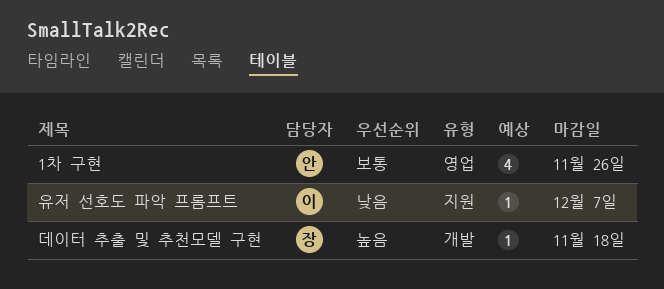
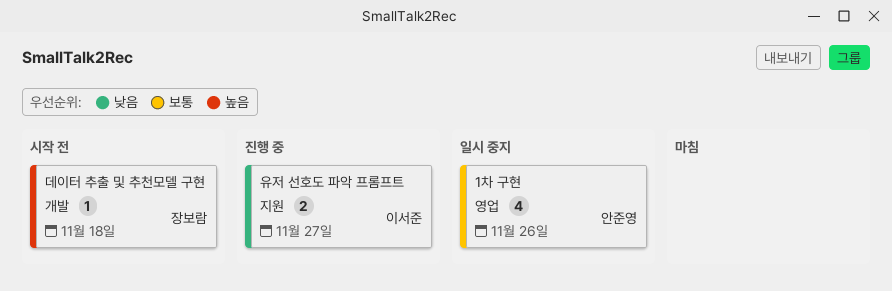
유저 선호도 파악 프롬프트, estimate: 1 -> 2
유저 선호도 파악 프롬프트, due: Dec 7 -> Nov 27

